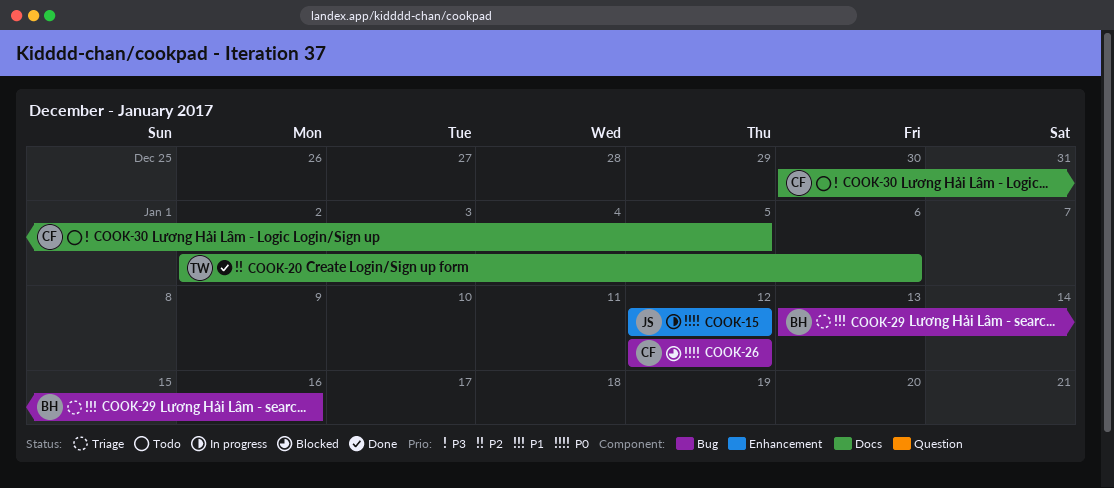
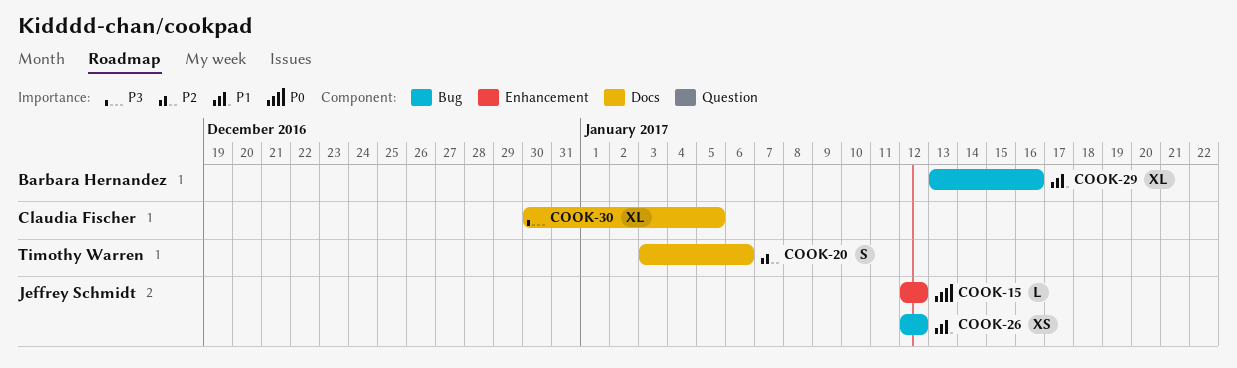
COOK-20, start: Jan 2 -> Jan 3
COOK-26, owner: Claudia Fischer -> Jeffrey Schmidt
COOK-26, priority: P0 -> P1

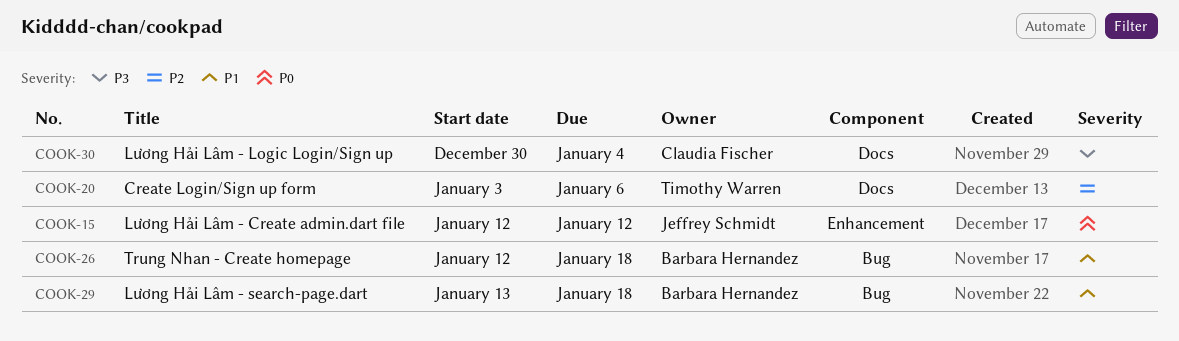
COOK-26, owner: Jeffrey Schmidt -> Barbara Hernandez
COOK-26, due: Jan 12 -> Jan 18
COOK-29, due: Jan 16 -> Jan 18
COOK-30, due: Jan 5 -> Jan 4

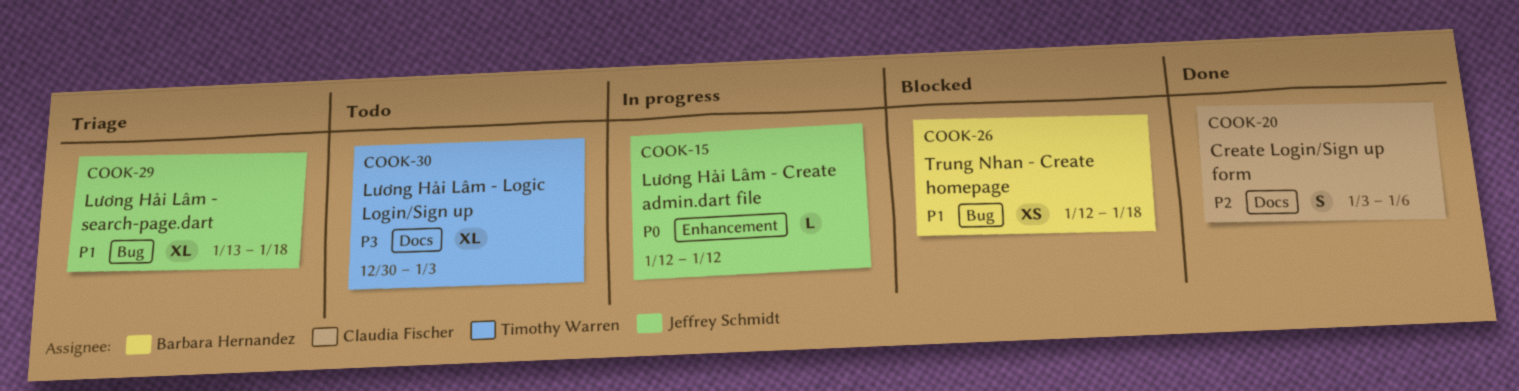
COOK-20, owner: Timothy Warren -> Claudia Fischer
COOK-29, owner: Barbara Hernandez -> Jeffrey Schmidt
COOK-30, owner: Claudia Fischer -> Timothy Warren
COOK-30, due: Jan 4 -> Jan 3

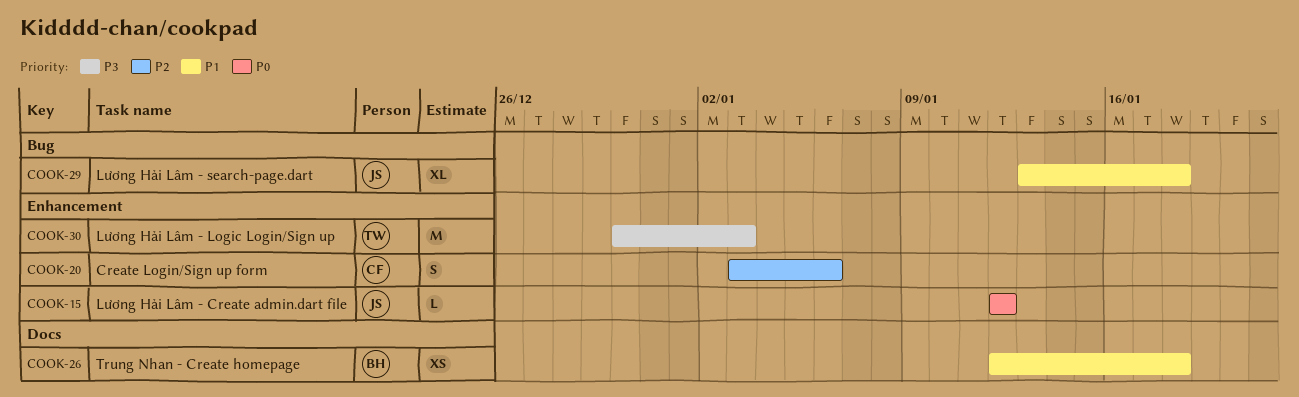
COOK-20, label: Docs -> Enhancement
COOK-26, label: Bug -> Docs
COOK-30, label: Docs -> Enhancement
COOK-30, estimate: XL -> M

